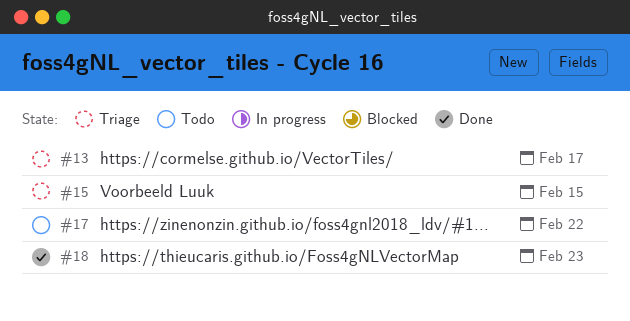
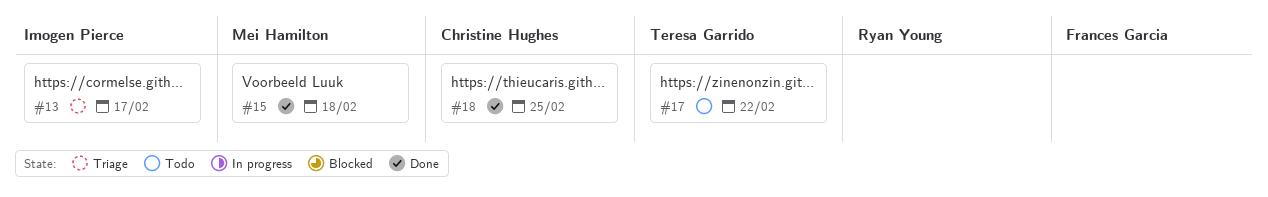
#15, status: Triage -> Done
#15, due: Feb 15 -> Feb 18
#18, due: Feb 23 -> Feb 25

